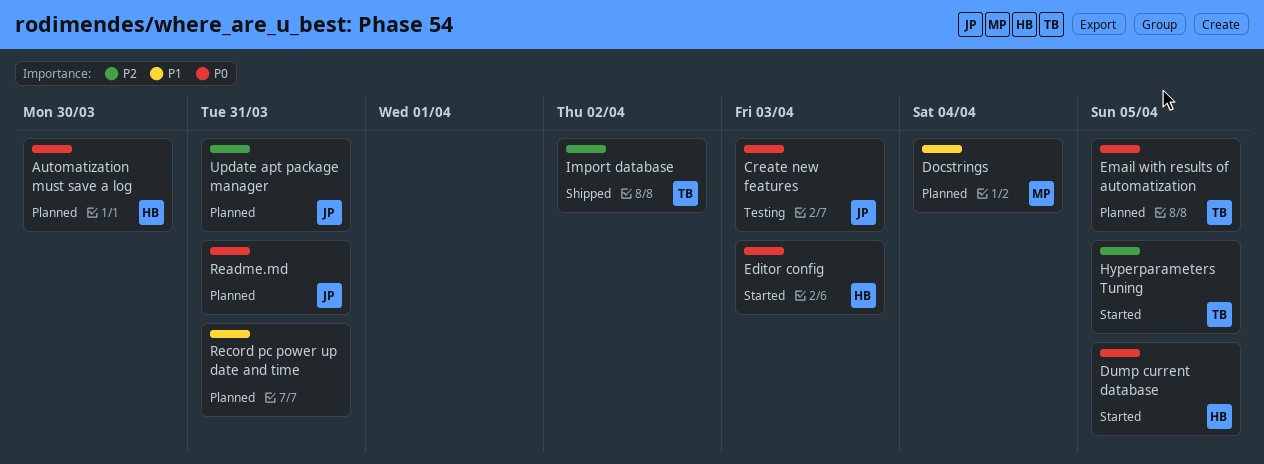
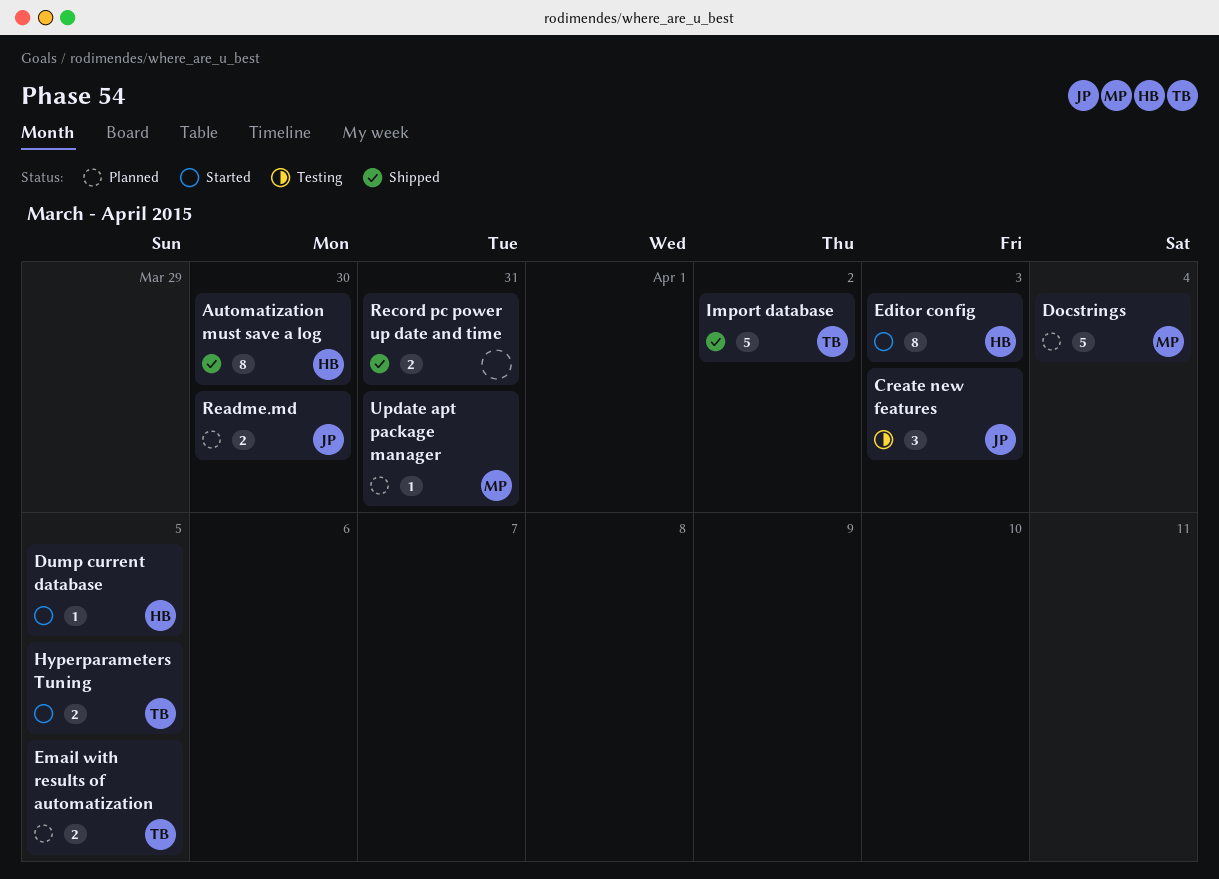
Automatization must save a log, status: Planned -> Shipped
Readme.md, due: Mar 31 -> Mar 30
Record pc power up date and time, status: Planned -> Shipped
Update apt package manager, owner: JP -> MP

